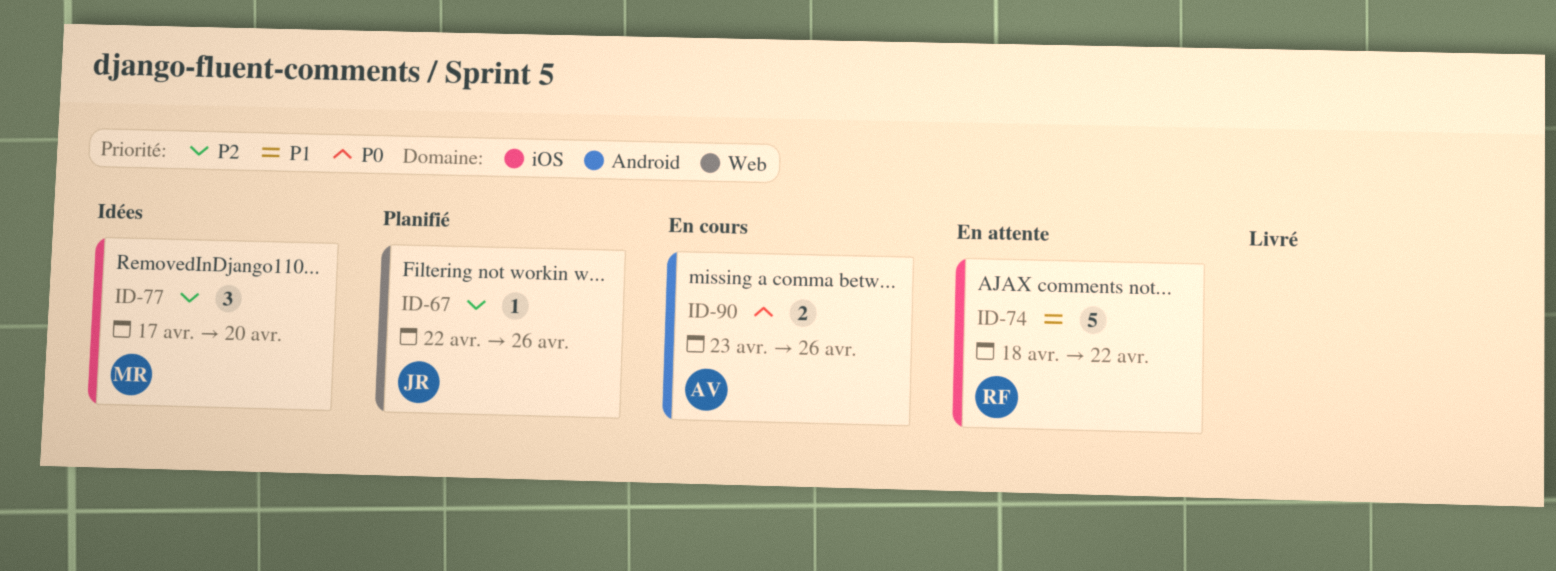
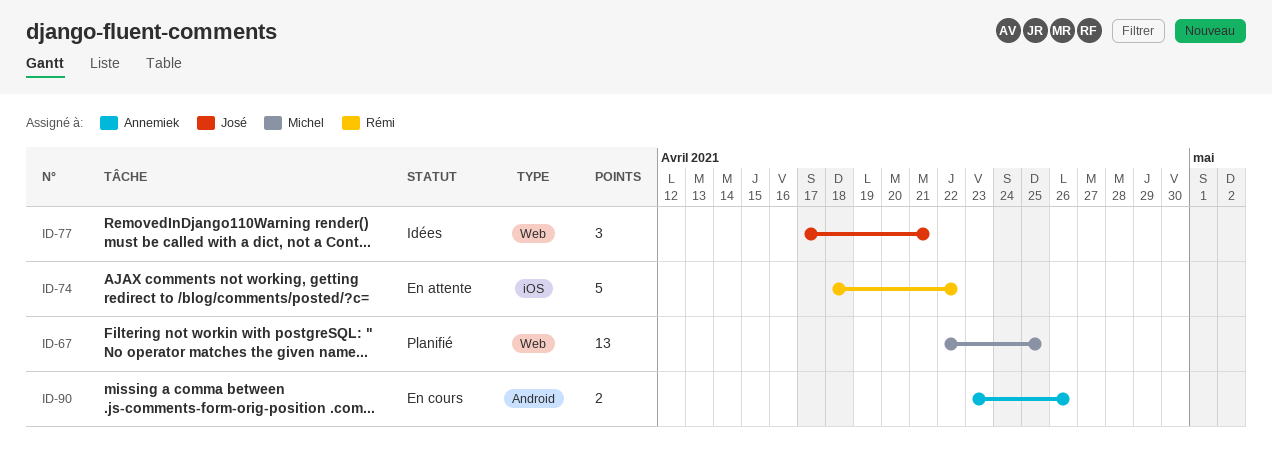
ID-67, owner: José -> Michel
ID-67, estimate: 1 -> 13
ID-67, due: Apr 26 -> Apr 25
ID-77, owner: Michel -> José
ID-77, label: iOS -> Web
ID-77, due: Apr 20 -> Apr 21

